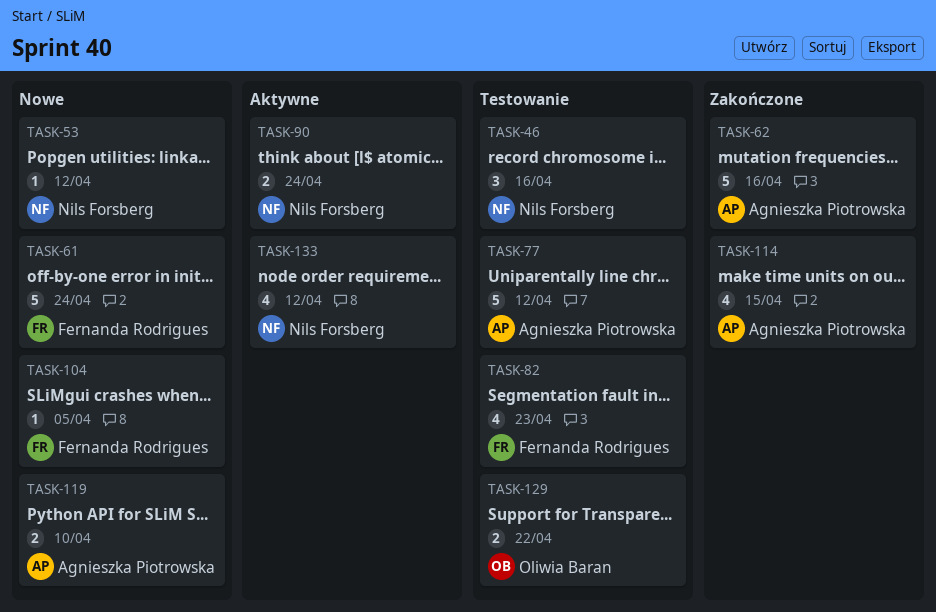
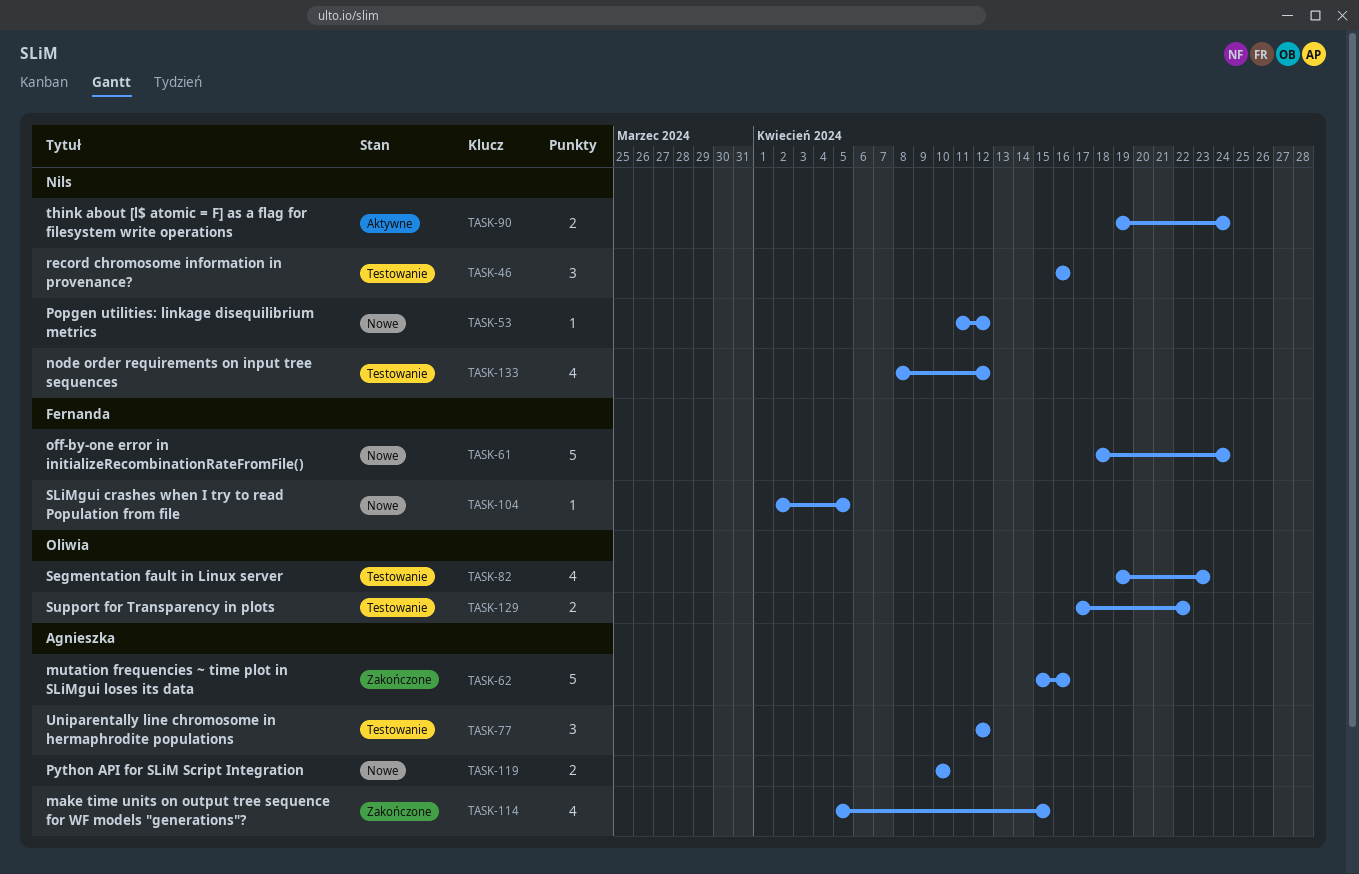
TASK-77, estimate: 5 -> 3
TASK-82, owner: Fernanda Rodrigues -> Oliwia Baran
TASK-133, status: Aktywne -> Testowanie

